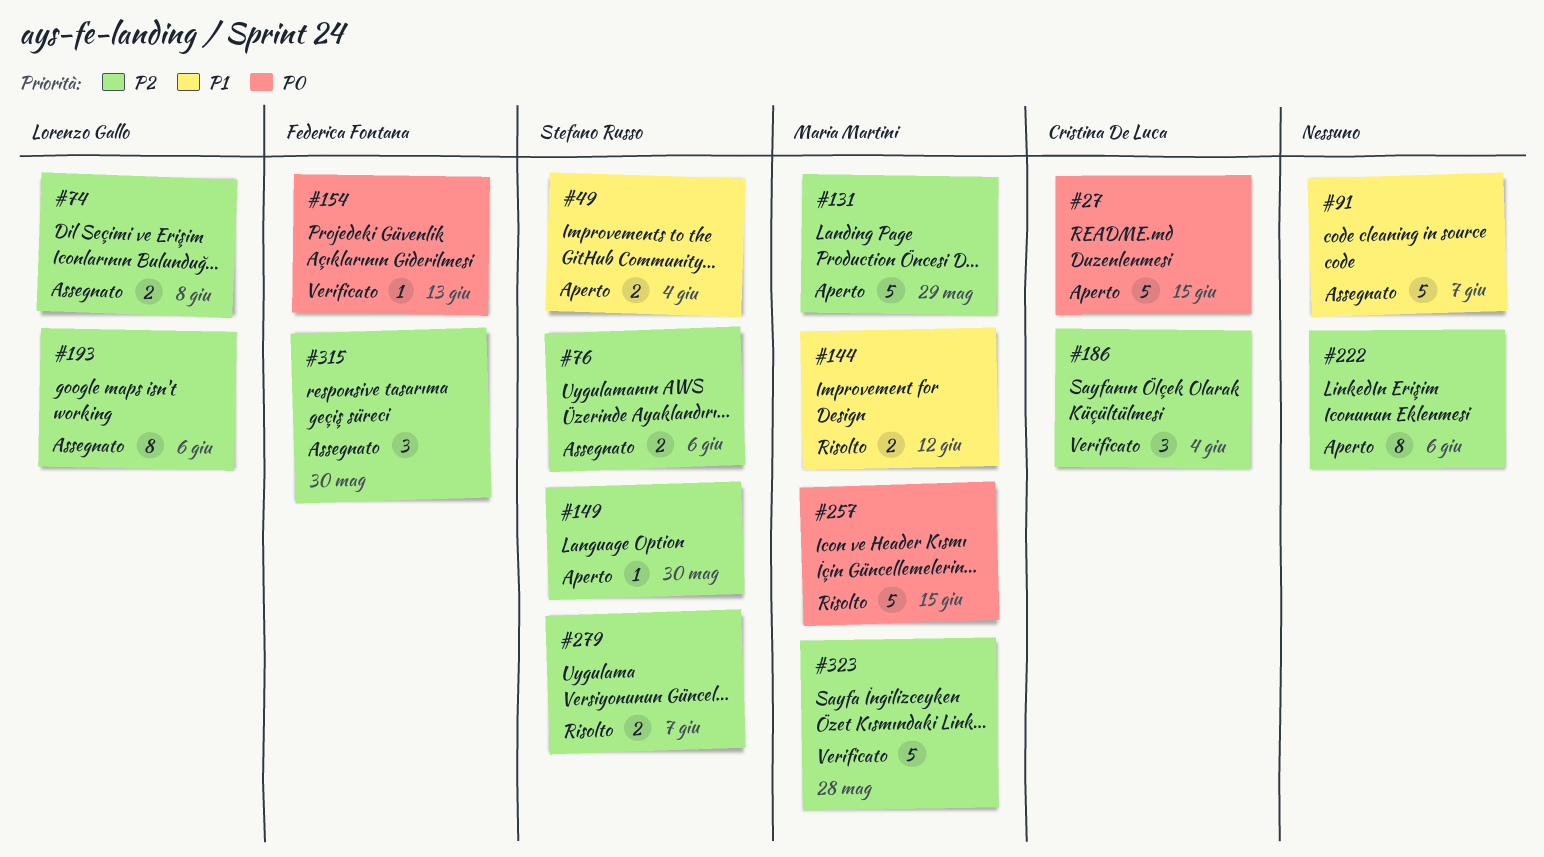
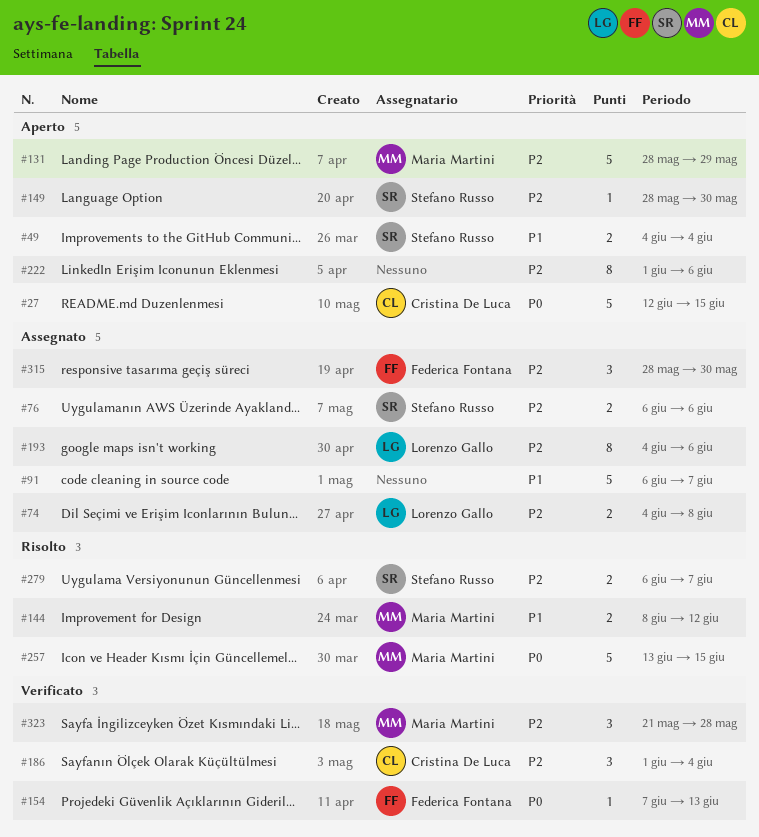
#323, estimate: 5 -> 3

